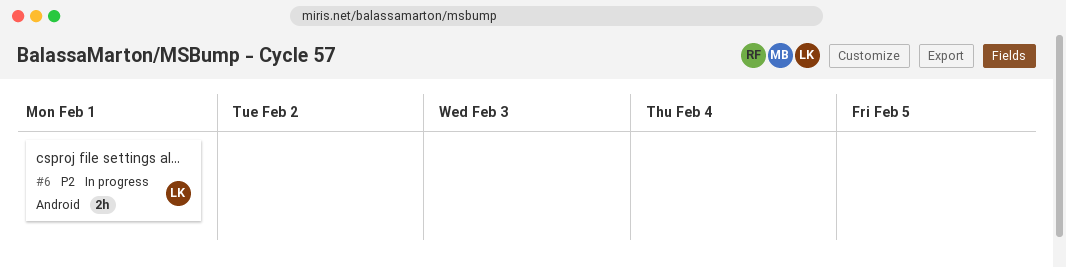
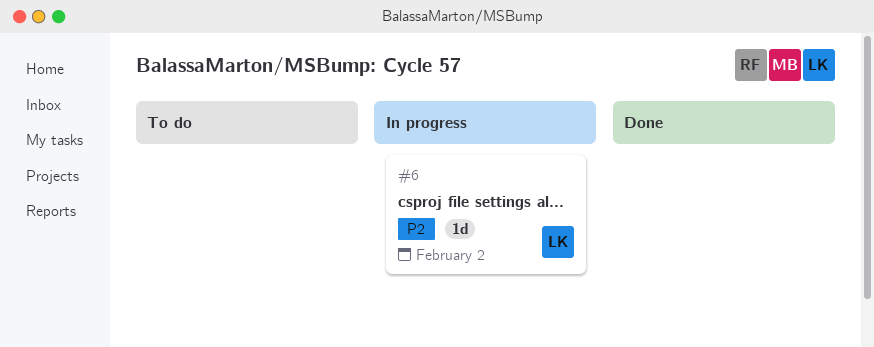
#6, estimate: 2h -> 1d
#6, due: Feb 1 -> Feb 2

